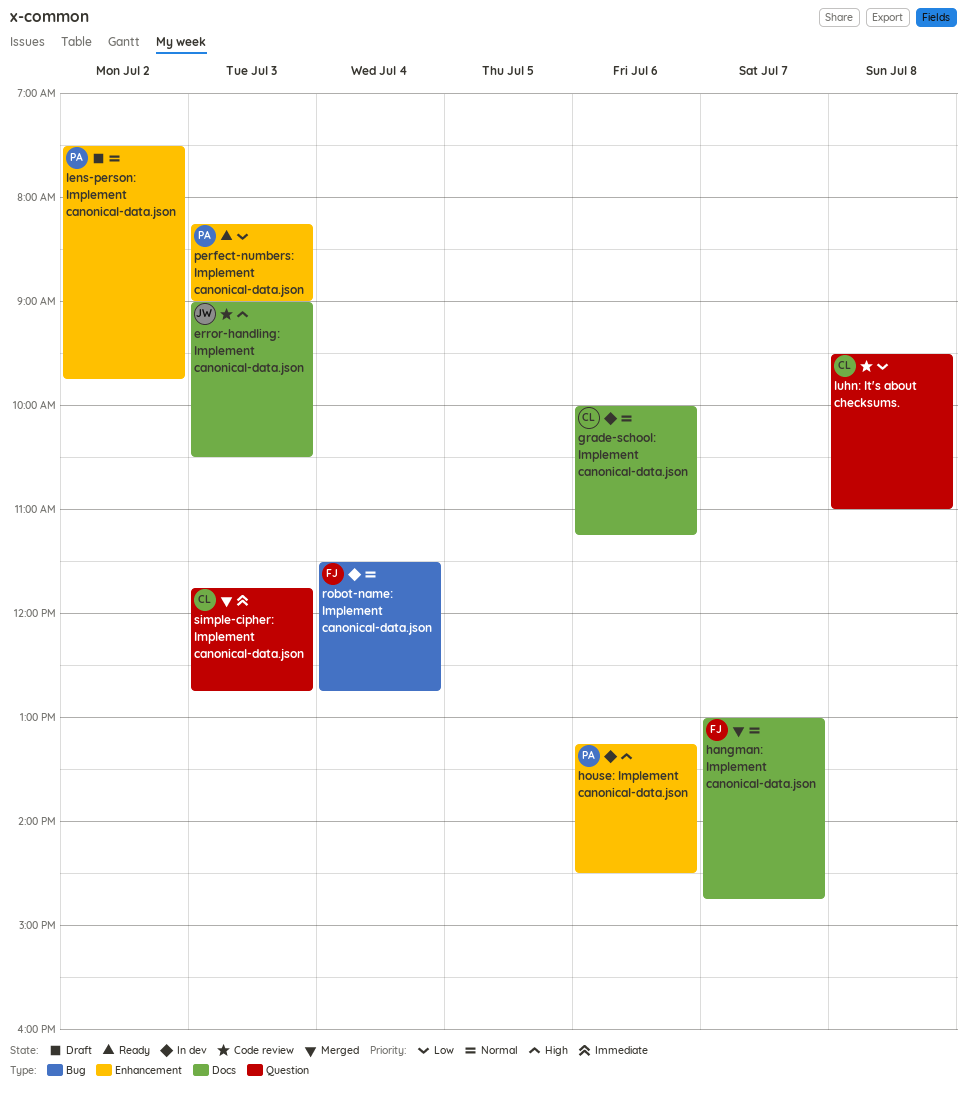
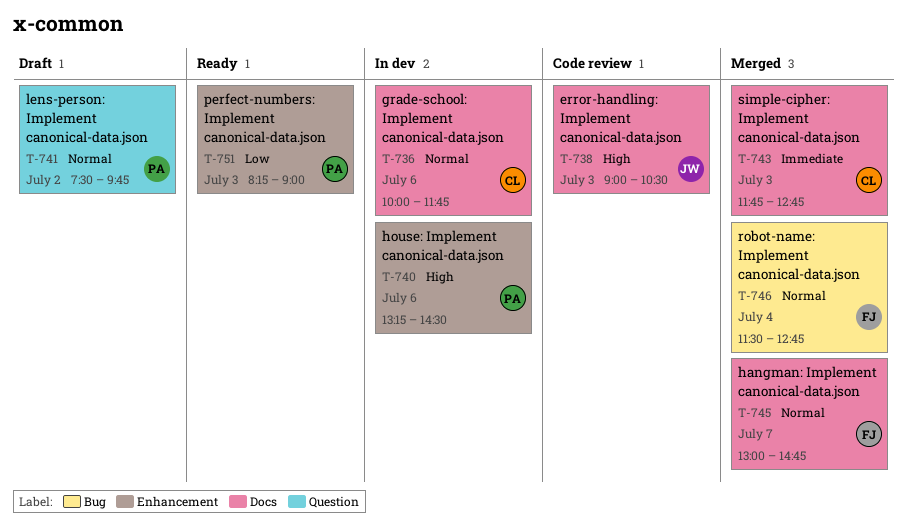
grade-school: Implement canonical-data.json, ends: 11:15 -> 11:45
lens-person: Implement canonical-data.json, label: Enhancement -> Question
luhn: It's about checksums.: present -> none
robot-name: Implement canonical-data.json, status: In dev -> Merged
simple-cipher: Implement canonical-data.json, label: Question -> Docs

